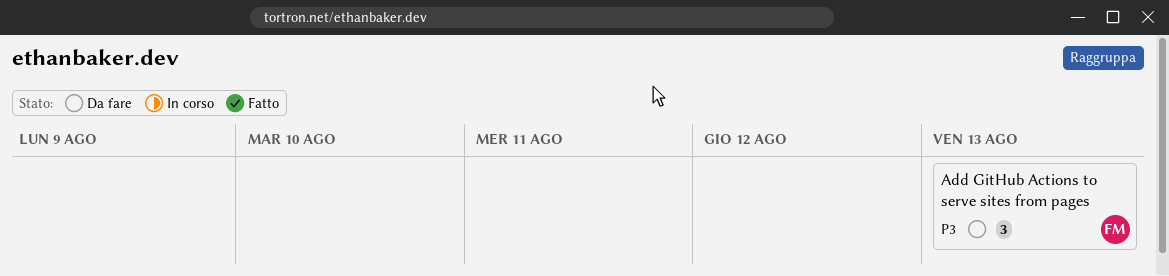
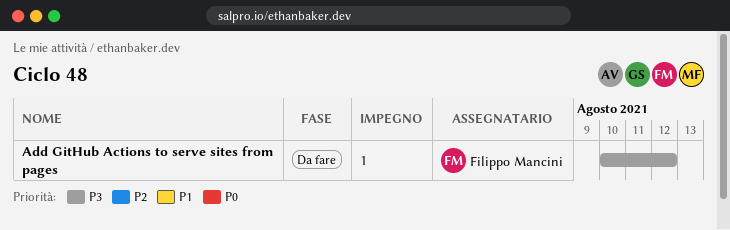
Add GitHub Actions to serve sites from pages, estimate: 3 -> 1
Add GitHub Actions to serve sites from pages, due: Aug 13 -> Aug 12

